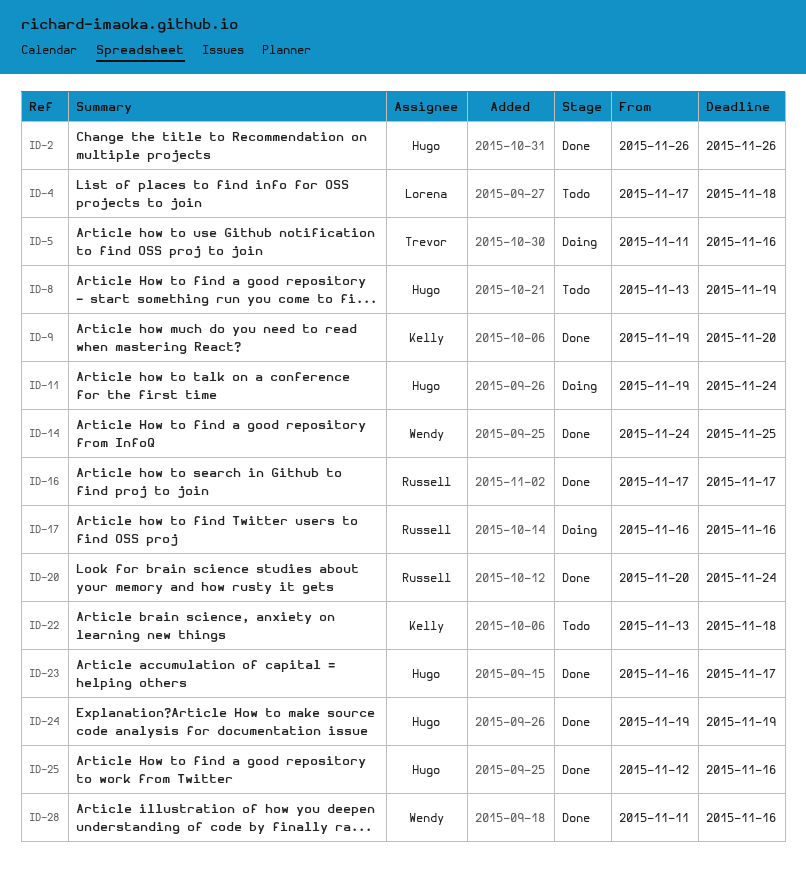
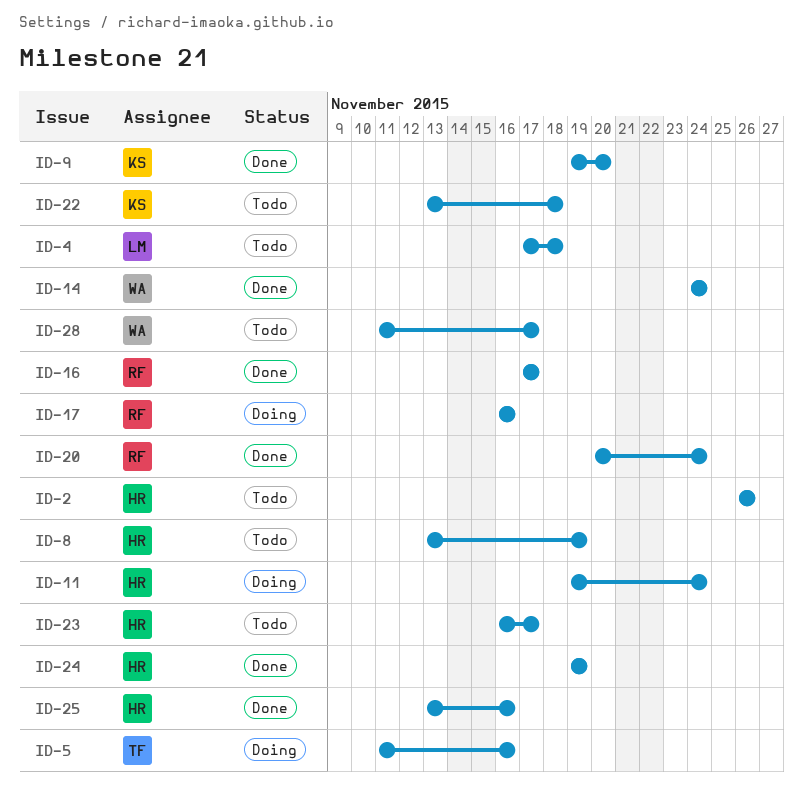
ID-2, status: Done -> Todo
ID-14, due: Nov 25 -> Nov 24
ID-23, status: Done -> Todo
ID-25, start: Nov 12 -> Nov 13
ID-28, status: Done -> Todo
ID-28, due: Nov 16 -> Nov 17

